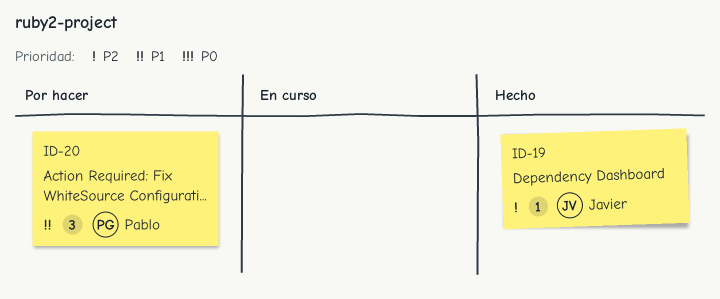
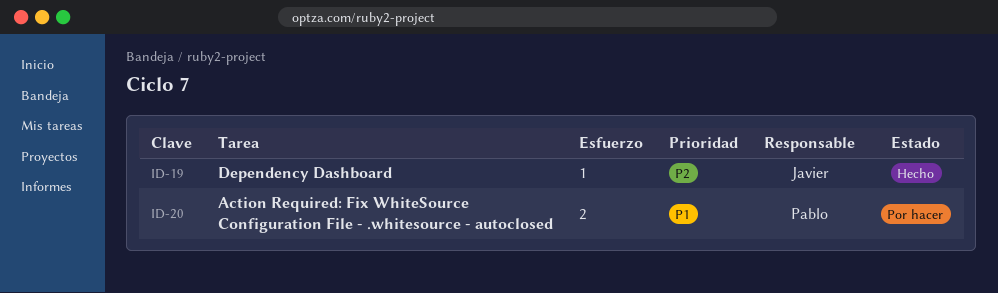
ID-20, estimate: 3 -> 2

